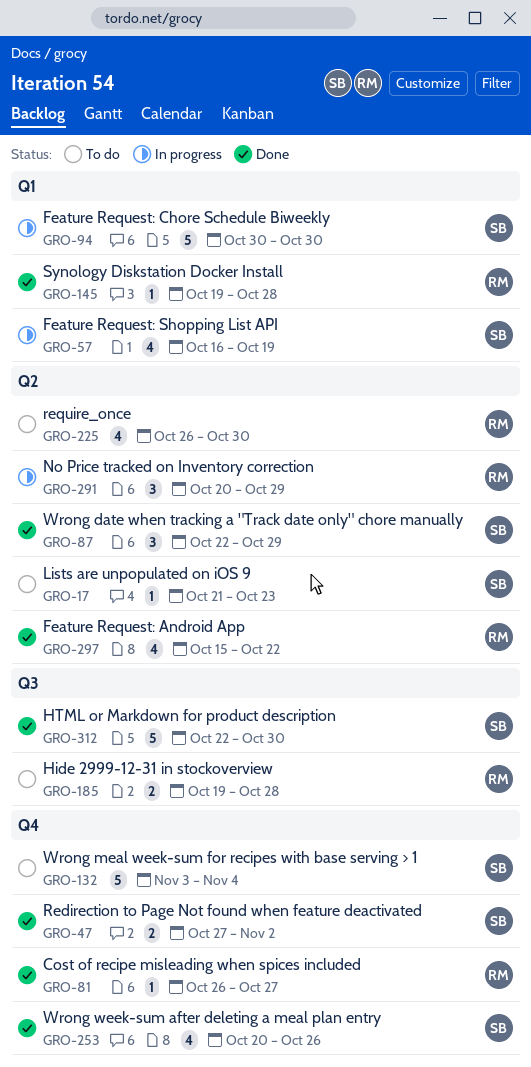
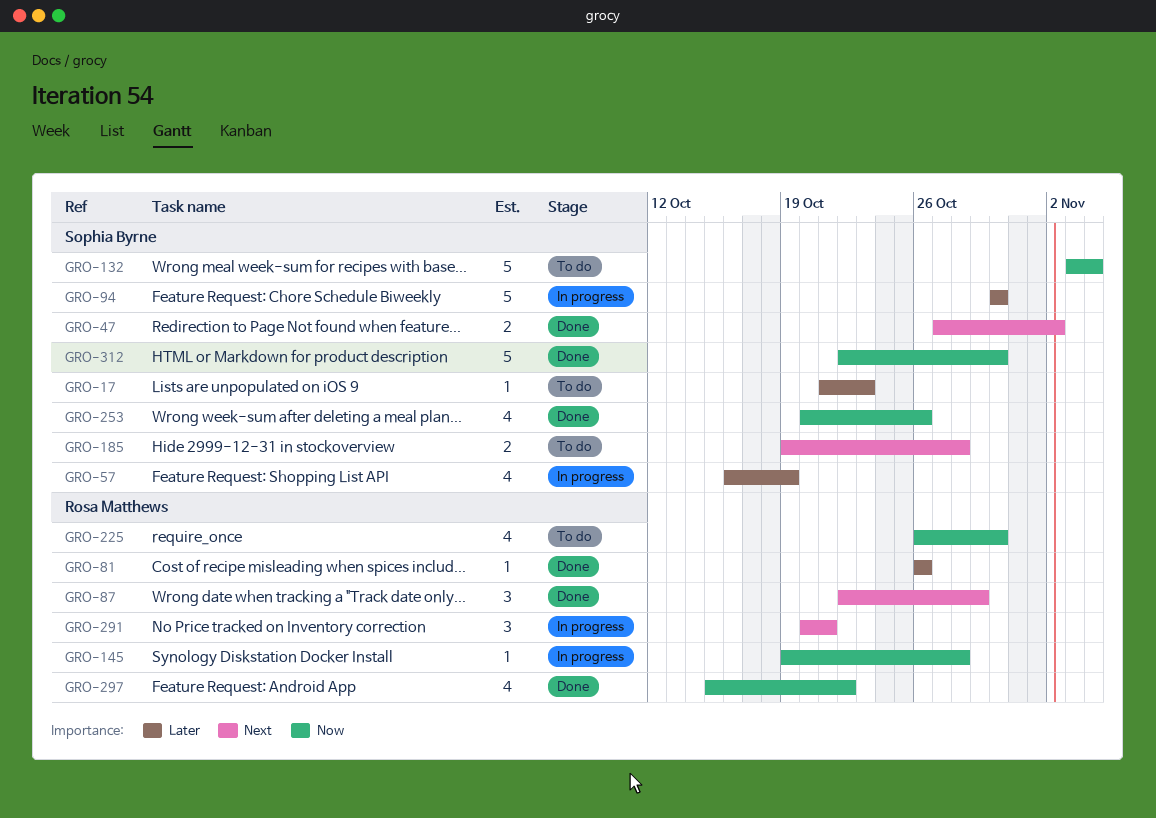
GRO-81, due: Oct 27 -> Oct 26
GRO-87, owner: Sophia Byrne -> Rosa Matthews
GRO-145, status: Done -> In progress
GRO-185, owner: Rosa Matthews -> Sophia Byrne
GRO-291, due: Oct 29 -> Oct 21

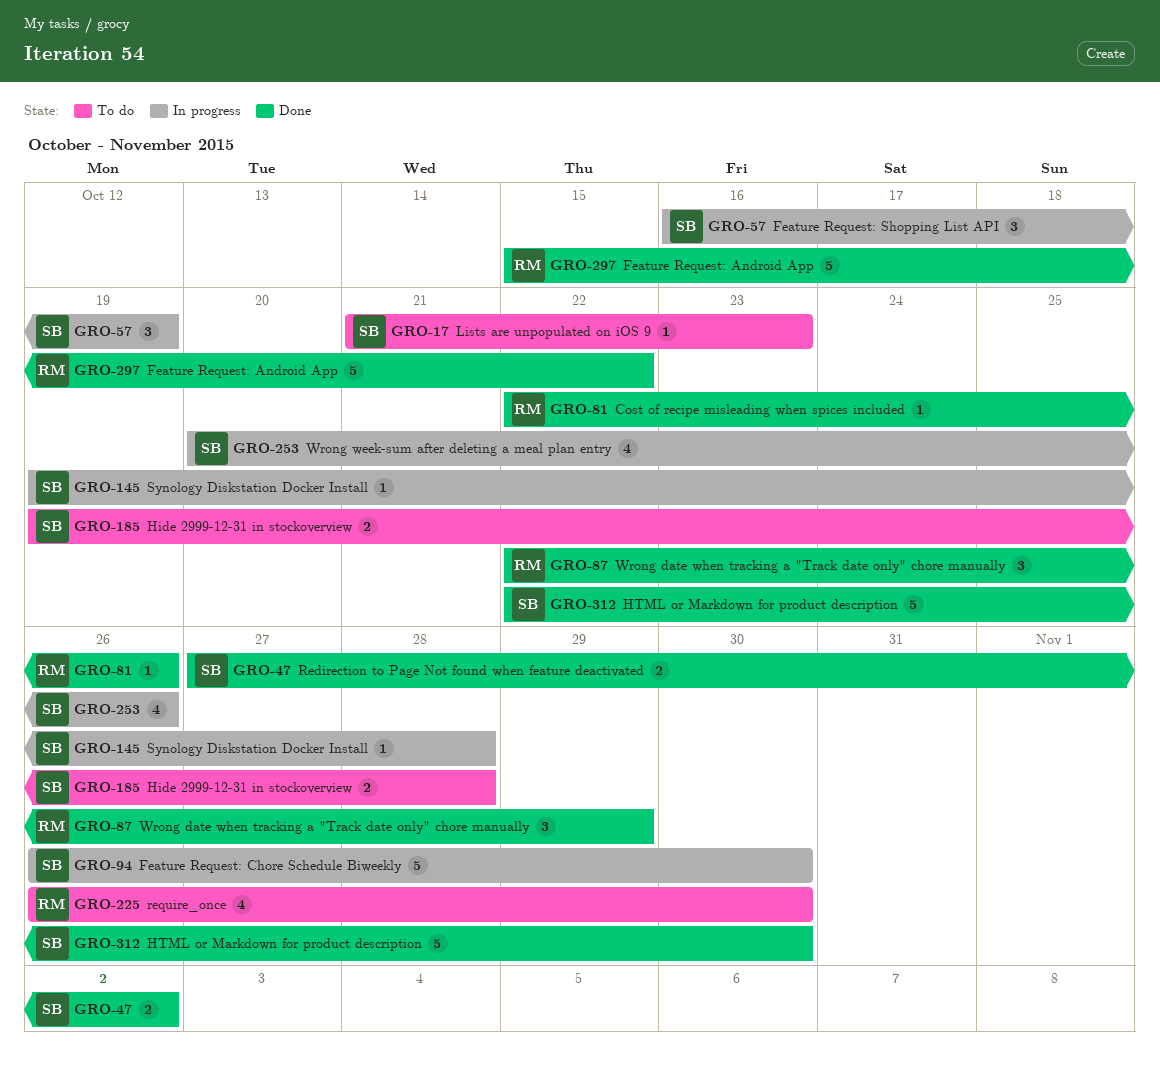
GRO-57, estimate: 4 -> 3
GRO-81, start: Oct 26 -> Oct 22
GRO-94, start: Oct 30 -> Oct 26
GRO-132: present -> none
GRO-145, owner: Rosa Matthews -> Sophia Byrne
GRO-253, status: Done -> In progress
GRO-291: present -> none
GRO-297, estimate: 4 -> 5

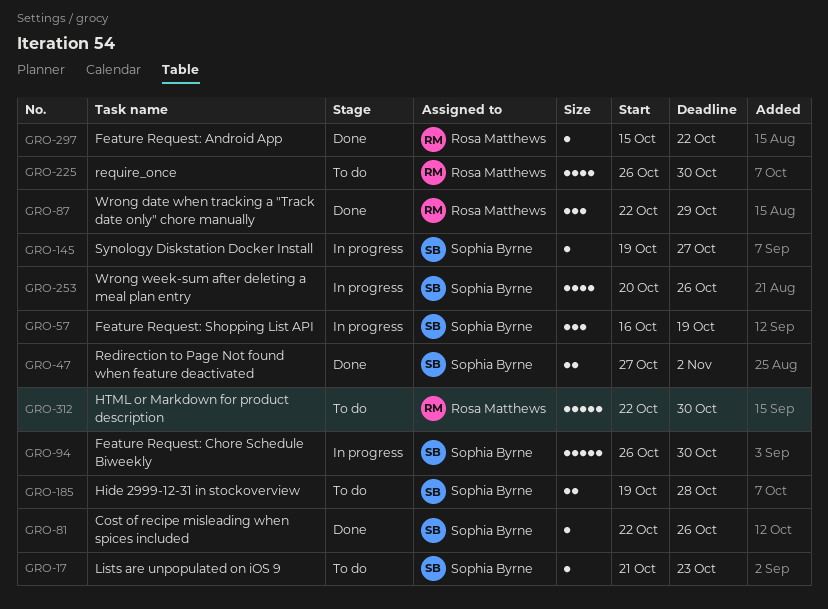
GRO-81, owner: Rosa Matthews -> Sophia Byrne
GRO-145, due: Oct 28 -> Oct 27
GRO-297, estimate: 5 -> 1
GRO-312, status: Done -> To do
GRO-312, owner: Sophia Byrne -> Rosa Matthews

